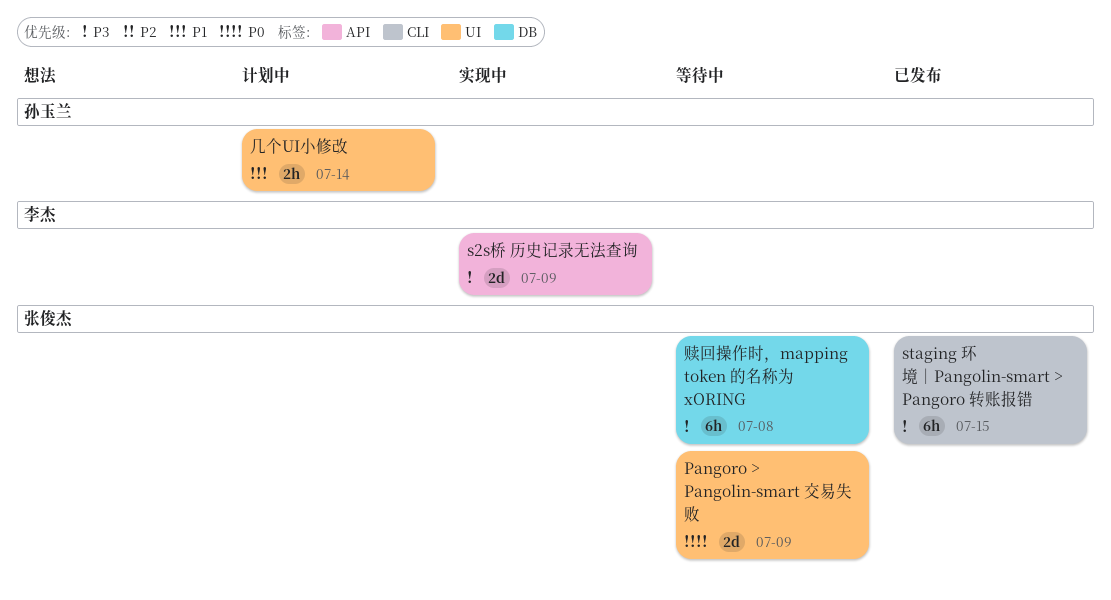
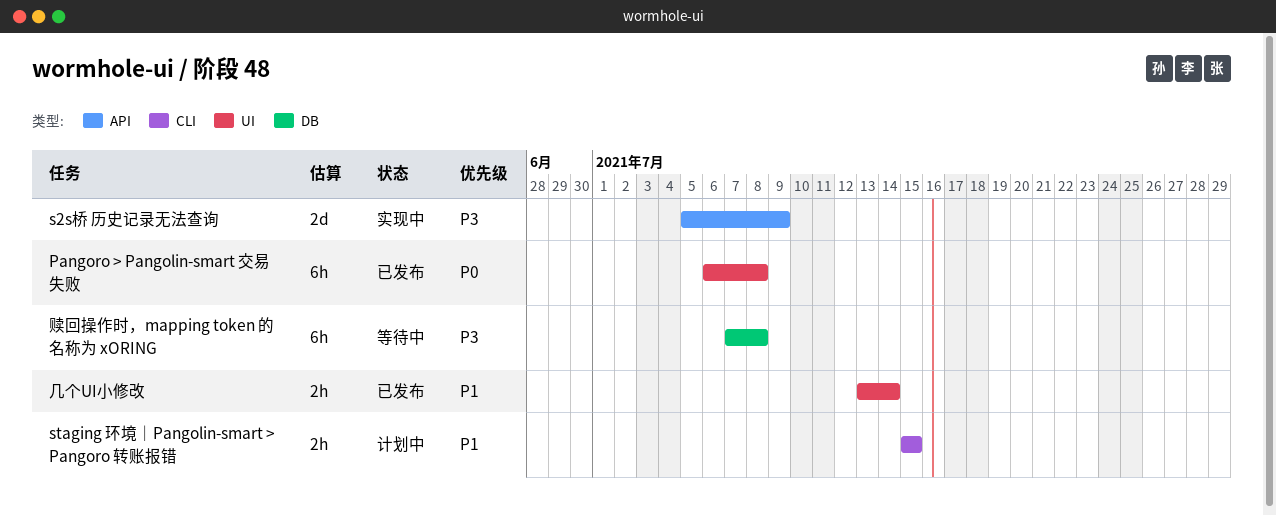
Pangoro > Pangolin-smart 交易失败, status: 等待中 -> 已发布
Pangoro > Pangolin-smart 交易失败, estimate: 2d -> 6h
Pangoro > Pangolin-smart 交易失败, due: Jul 9 -> Jul 8
staging 环境｜Pangolin-smart > Pangoro 转账报错, status: 已发布 -> 计划中
staging 环境｜Pangolin-smart > Pangoro 转账报错, priority: P3 -> P1
staging 环境｜Pangolin-smart > Pangoro 转账报错, estimate: 6h -> 2h
几个UI小修改, status: 计划中 -> 已发布

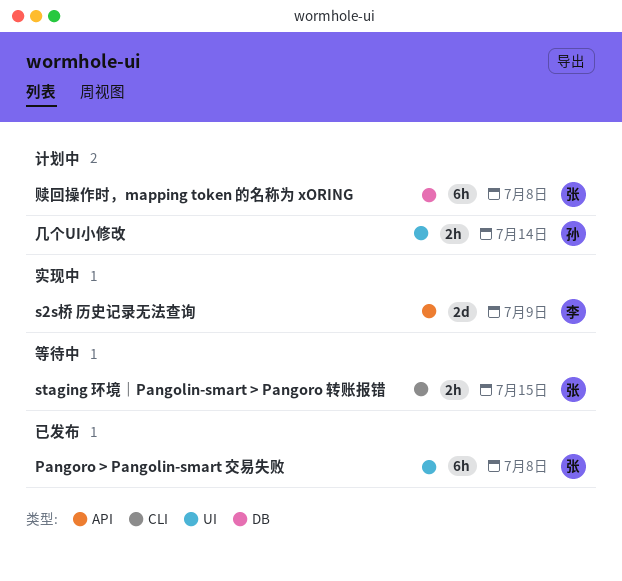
staging 环境｜Pangolin-smart > Pangoro 转账报错, status: 计划中 -> 等待中
几个UI小修改, status: 已发布 -> 计划中
赎回操作时，mapping token 的名称为 xORING, status: 等待中 -> 计划中

